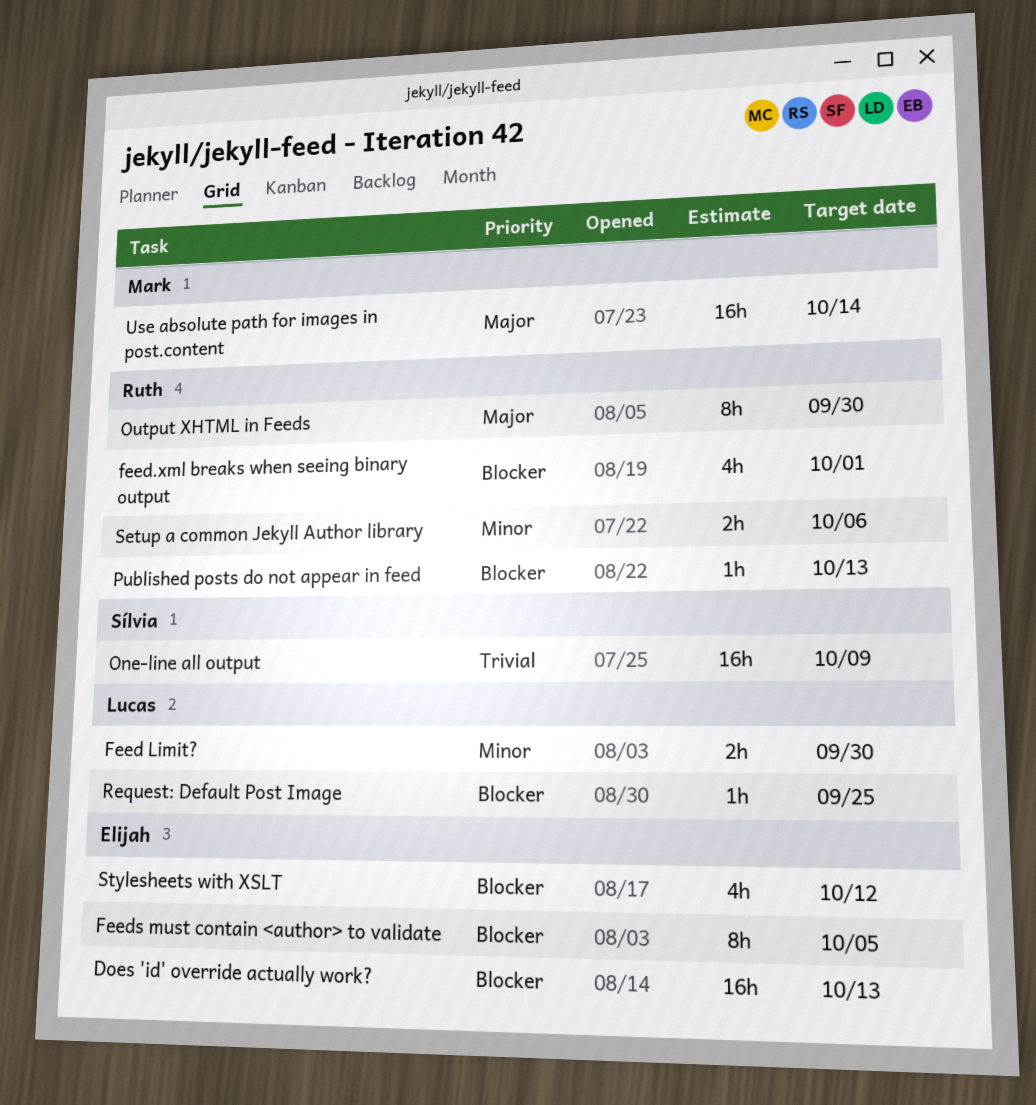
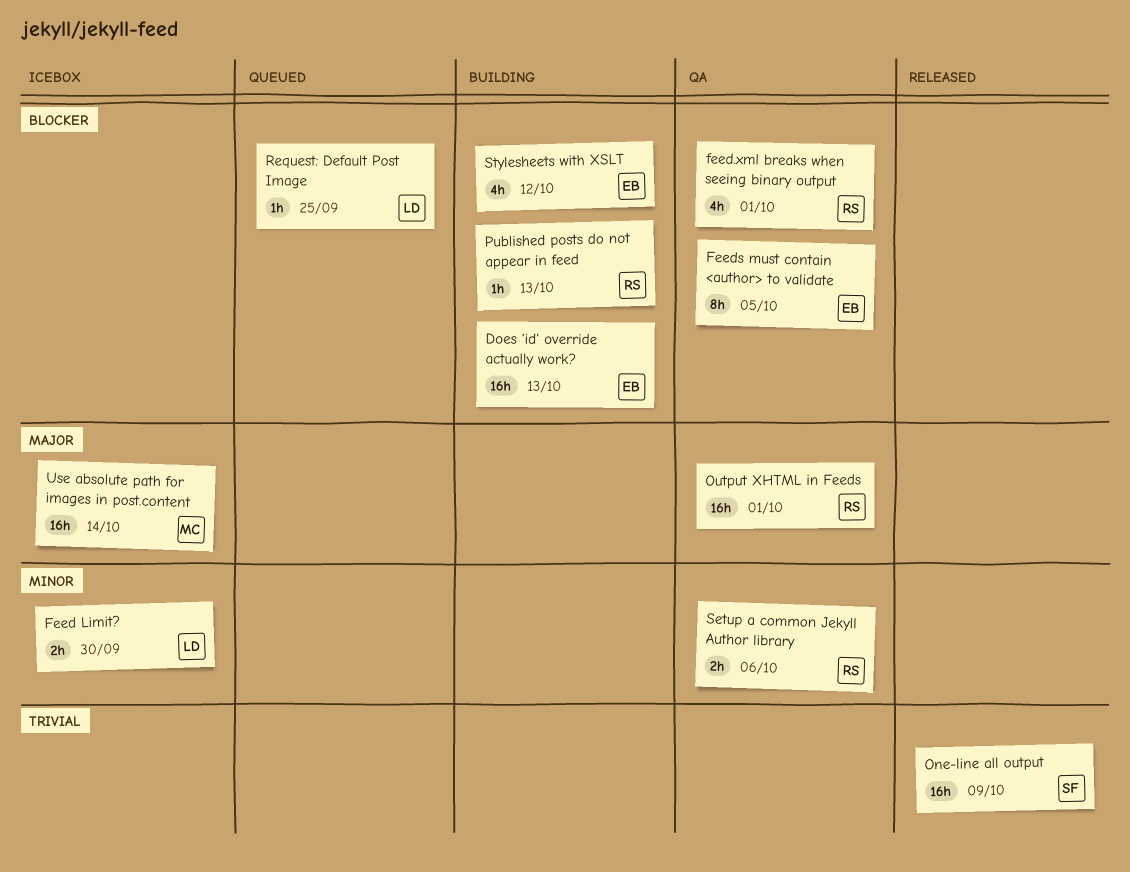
Output XHTML in Feeds, estimate: 8h -> 16h
Output XHTML in Feeds, due: Sep 30 -> Oct 1

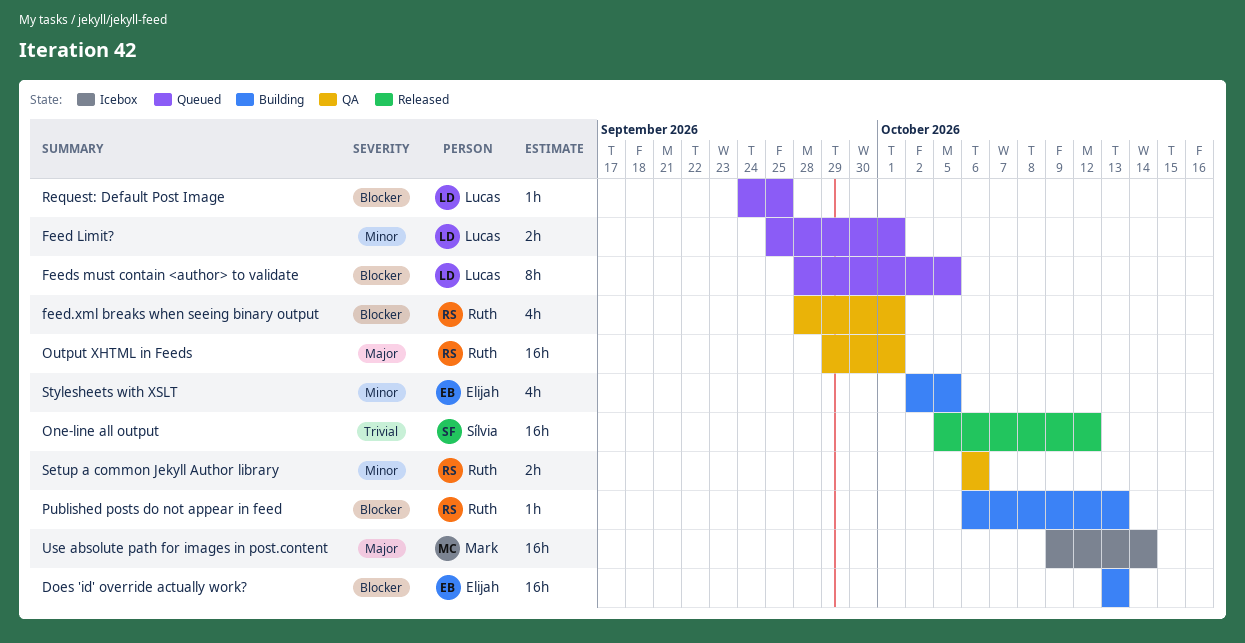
Feed Limit?, status: Icebox -> Queued
Feed Limit?, due: Sep 30 -> Oct 1
Feeds must contain <author> to validate, status: QA -> Queued
Feeds must contain <author> to validate, owner: Elijah -> Lucas
One-line all output, due: Oct 9 -> Oct 12
Stylesheets with XSLT, priority: Blocker -> Minor
Stylesheets with XSLT, due: Oct 12 -> Oct 5

